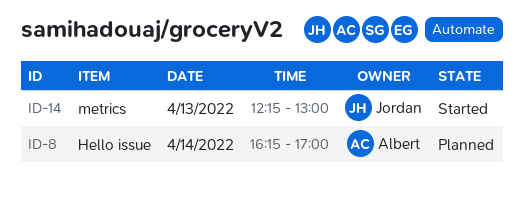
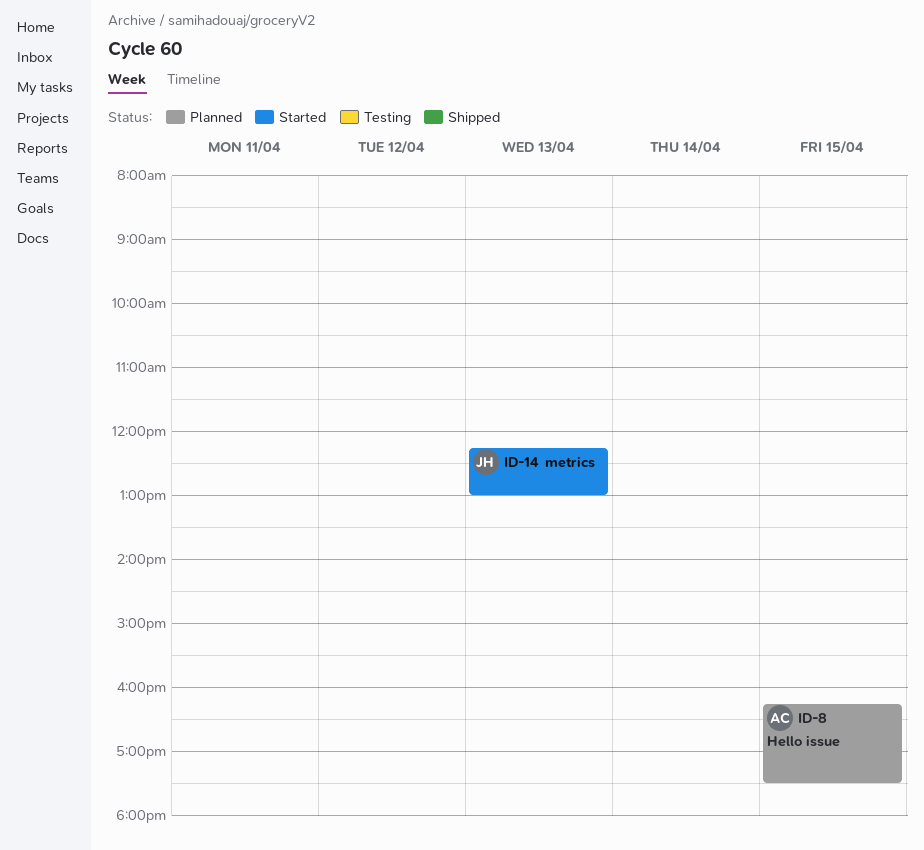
ID-8, day: Apr 14 -> Apr 15
ID-8, ends: 17:00 -> 17:30

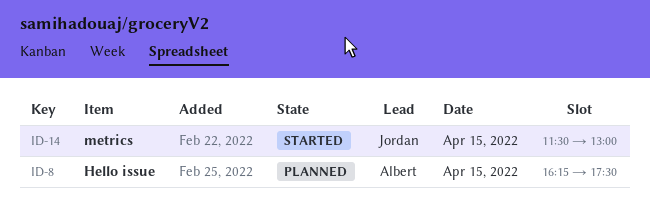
ID-14, day: Apr 13 -> Apr 15
ID-14, begins: 12:15 -> 11:30

